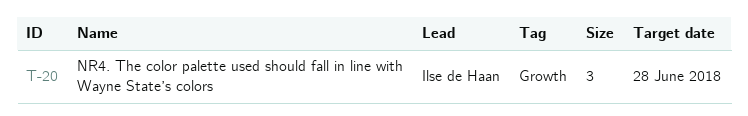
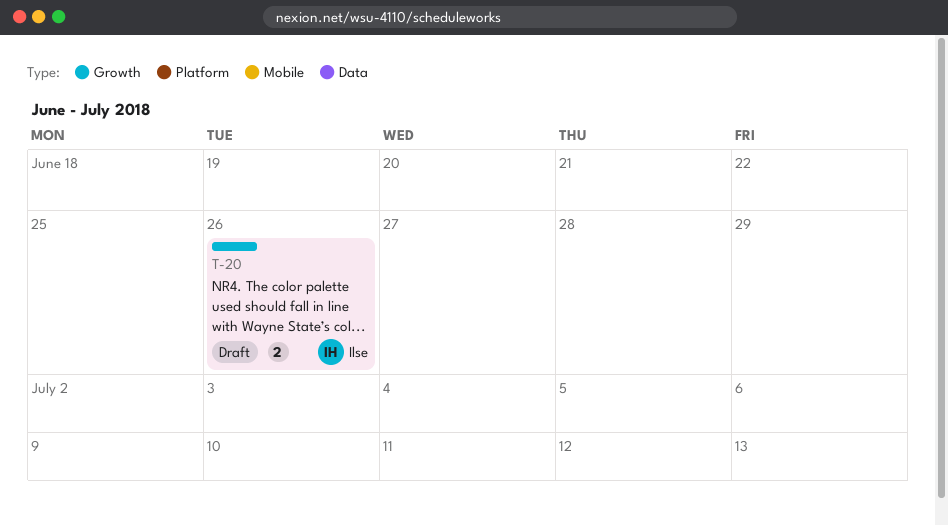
T-20, estimate: 3 -> 2
T-20, due: Jun 28 -> Jun 26

